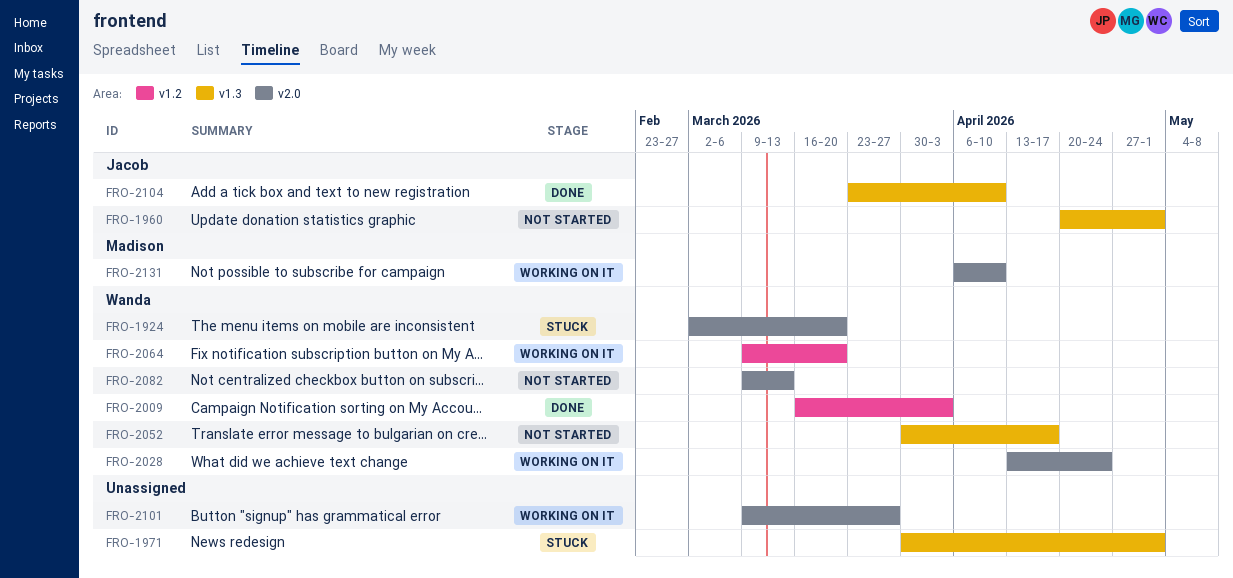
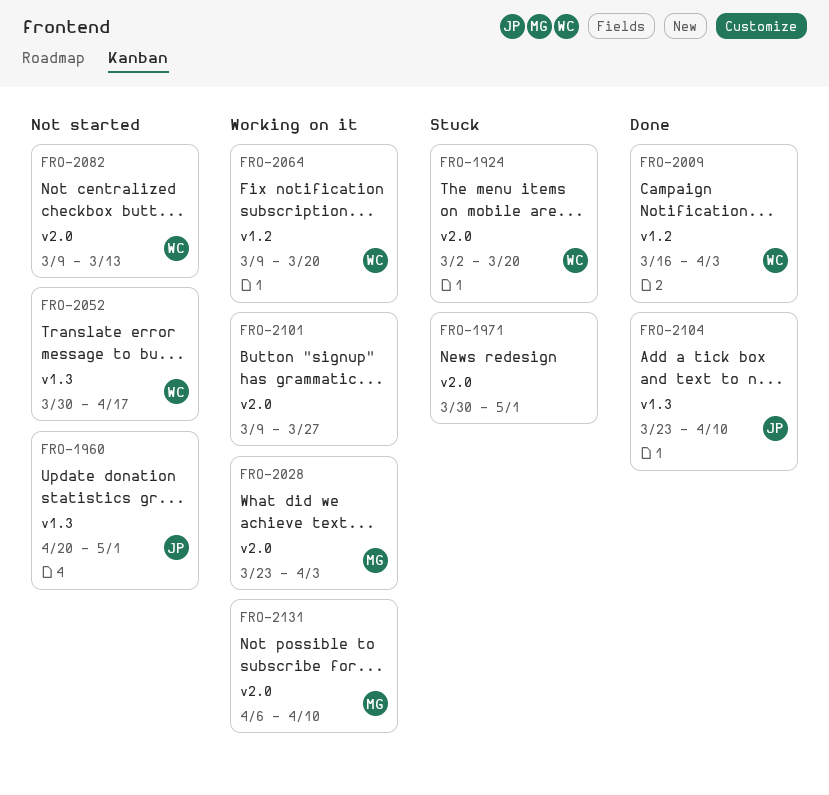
FRO-1971, label: v1.3 -> v2.0
FRO-2028, owner: Wanda -> Madison
FRO-2028, start: Apr 13 -> Mar 23
FRO-2028, due: Apr 24 -> Apr 3

